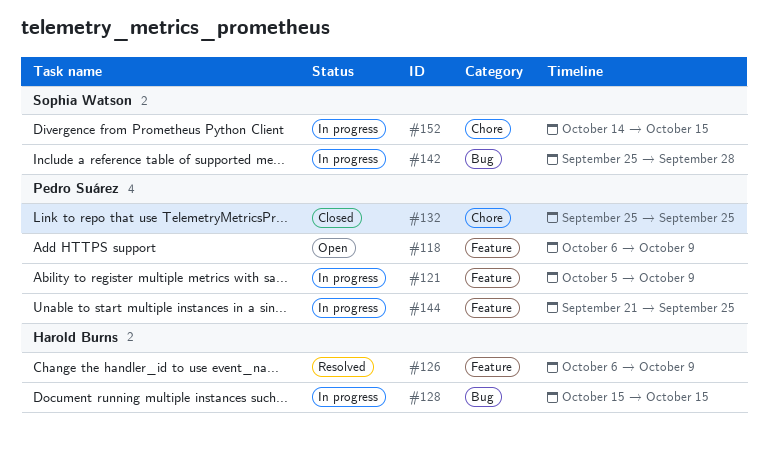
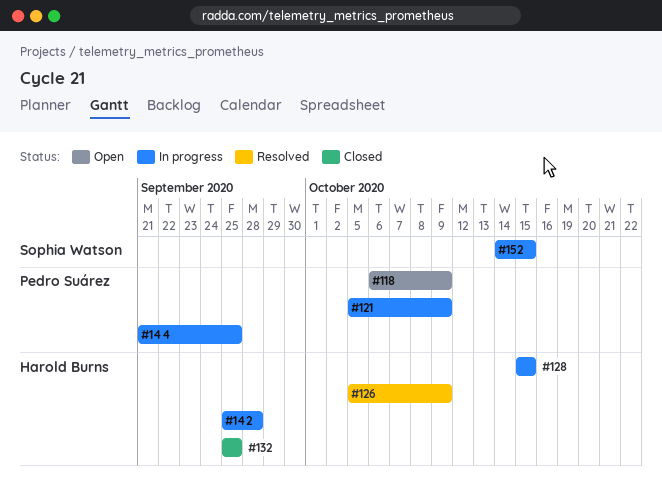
#126, start: Oct 6 -> Oct 5
#132, owner: Pedro Suárez -> Harold Burns
#142, owner: Sophia Watson -> Harold Burns

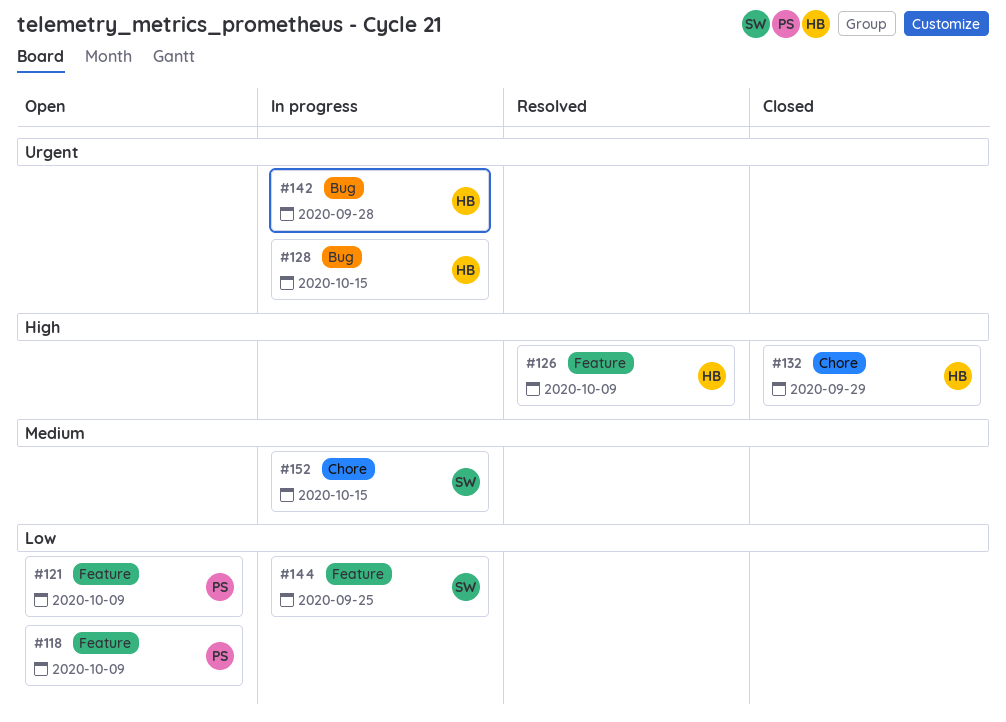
#121, status: In progress -> Open
#132, due: Sep 25 -> Sep 29
#144, owner: Pedro Suárez -> Sophia Watson

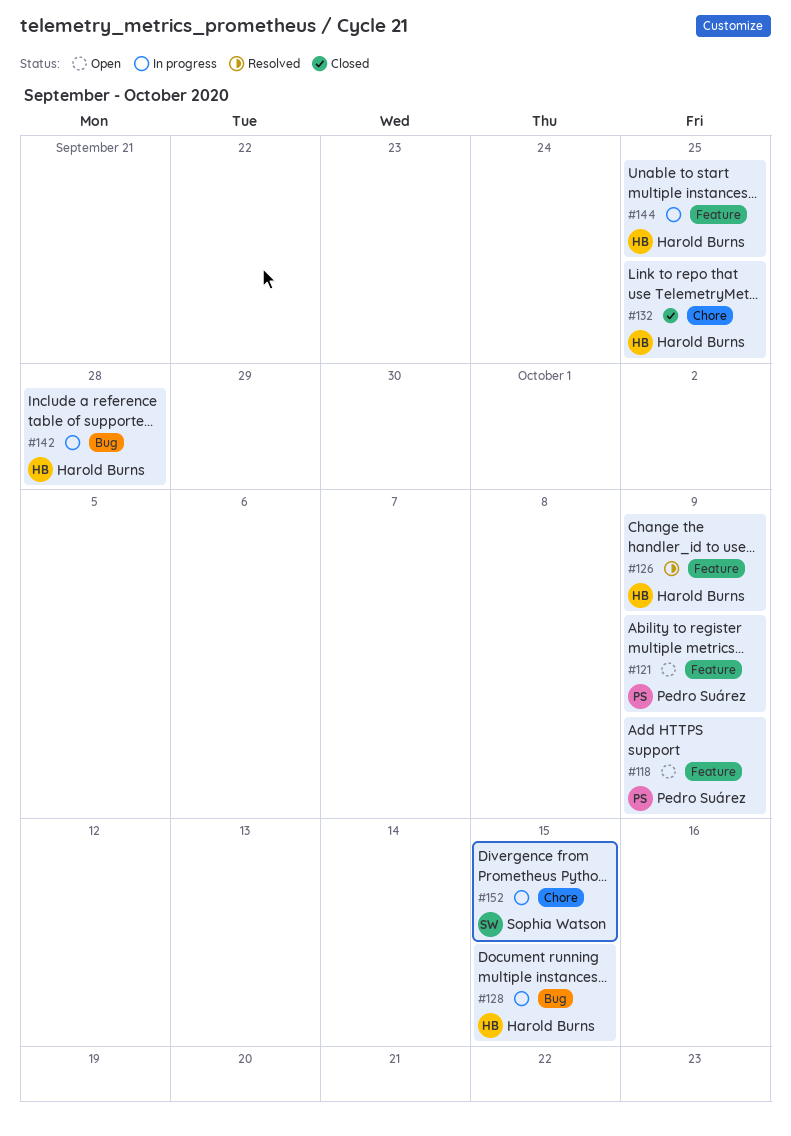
#132, due: Sep 29 -> Sep 25
#144, owner: Sophia Watson -> Harold Burns

